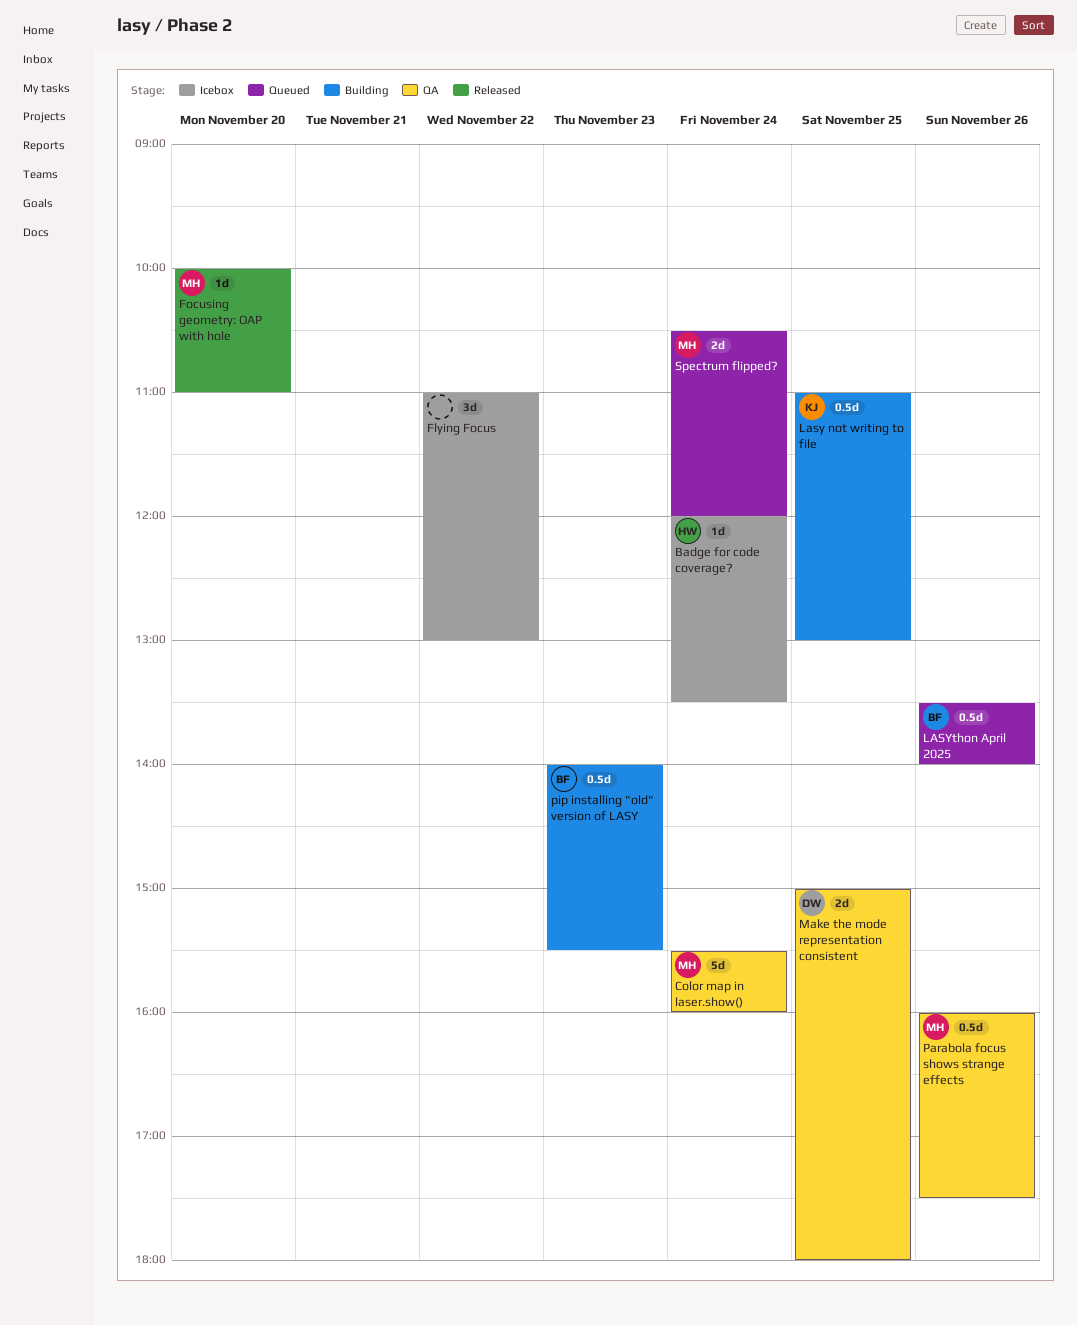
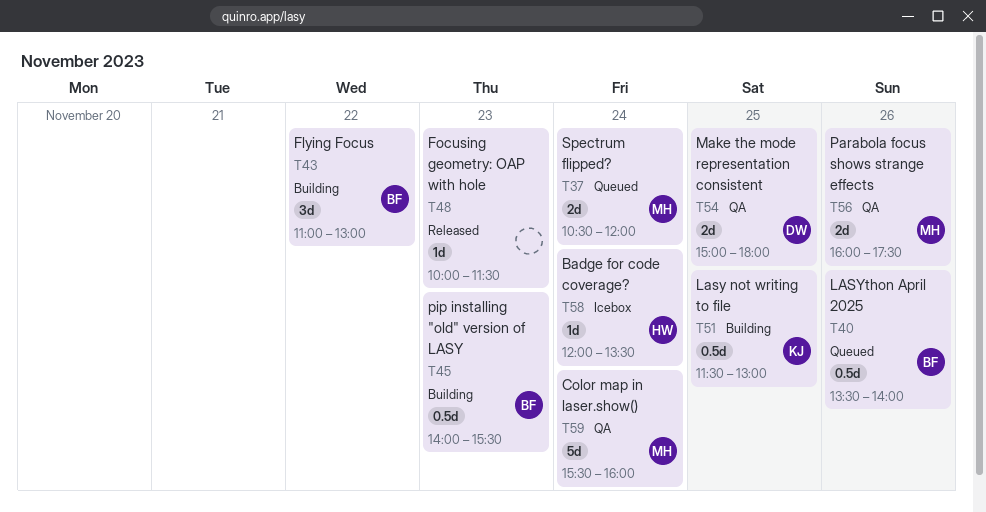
Flying Focus, status: Icebox -> Building
Flying Focus, owner: none -> BF
Focusing geometry: OAP with hole, owner: MH -> none
Focusing geometry: OAP with hole, day: Nov 20 -> Nov 23
Focusing geometry: OAP with hole, ends: 11:00 -> 11:30
Lasy not writing to file, begins: 11:00 -> 11:30
Parabola focus shows strange effects, estimate: 0.5d -> 2d

